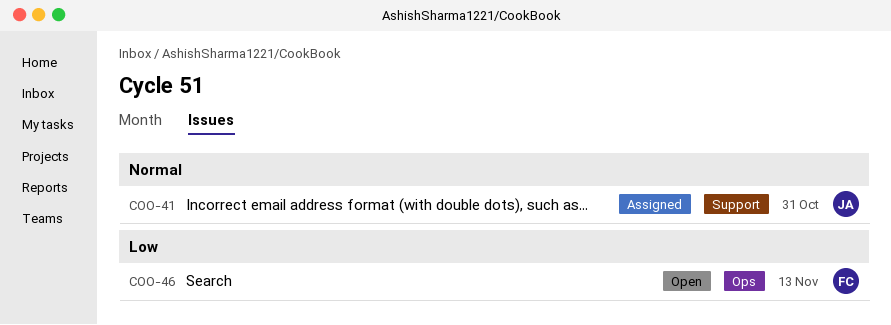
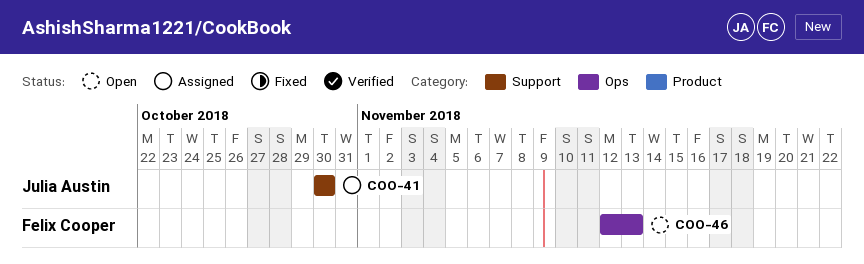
COO-41, due: Oct 31 -> Oct 30

